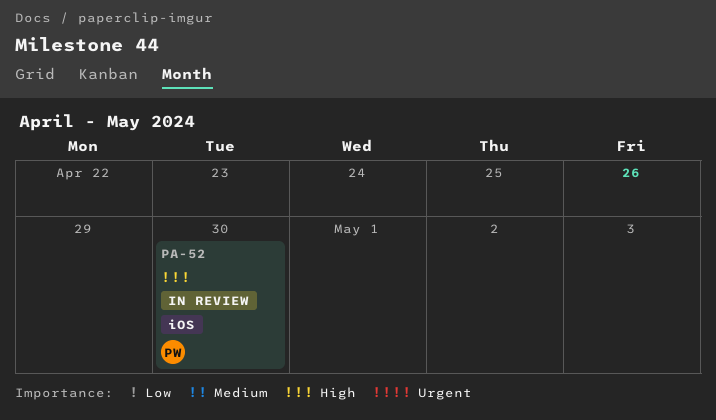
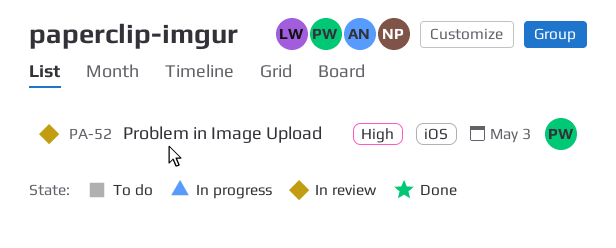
PA-52, due: Apr 30 -> May 3

